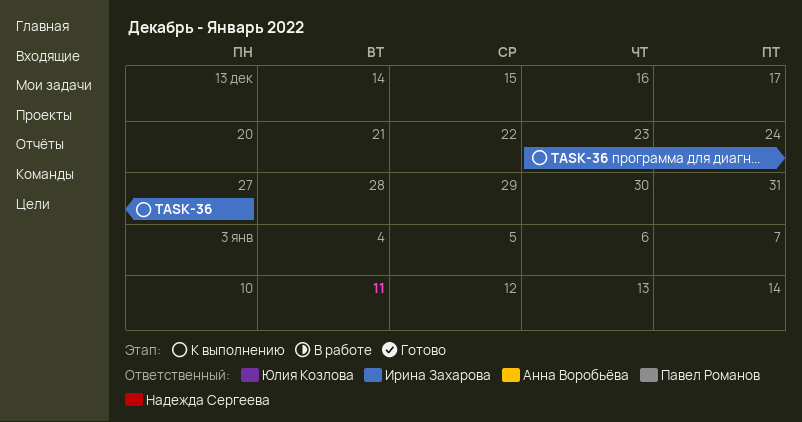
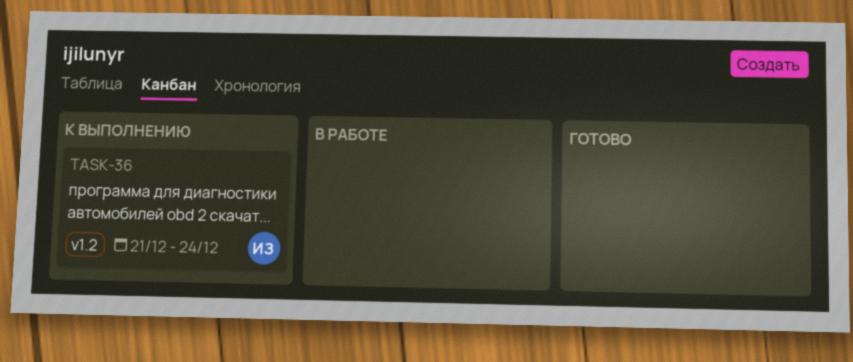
TASK-36, start: Dec 23 -> Dec 21
TASK-36, due: Dec 27 -> Dec 24

